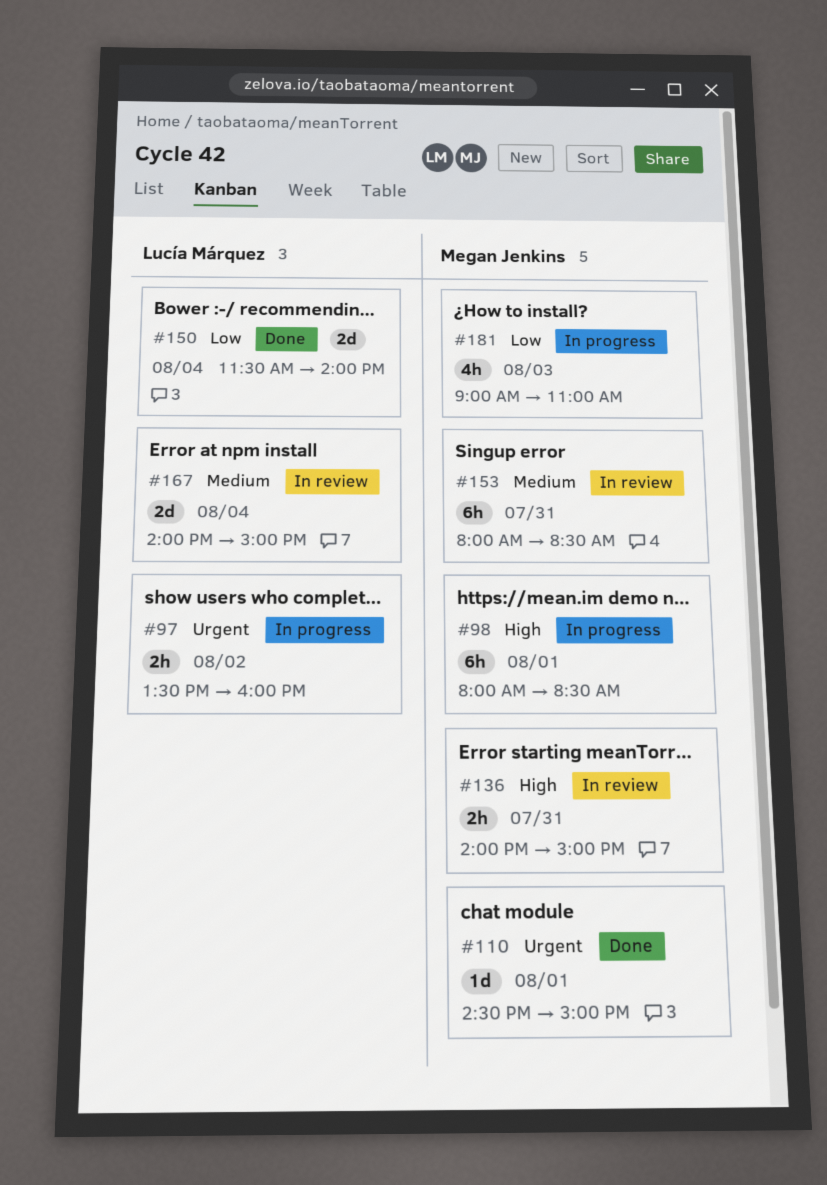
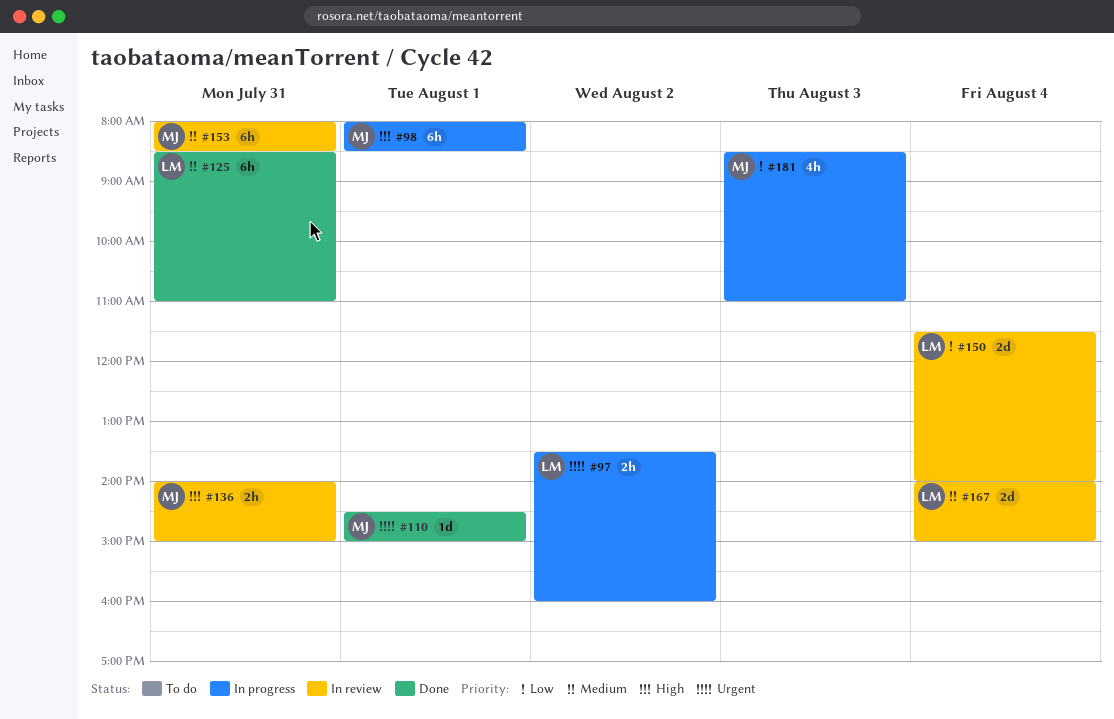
#125: none -> present
#150, status: Done -> In review
#181, begins: 09:00 -> 08:30

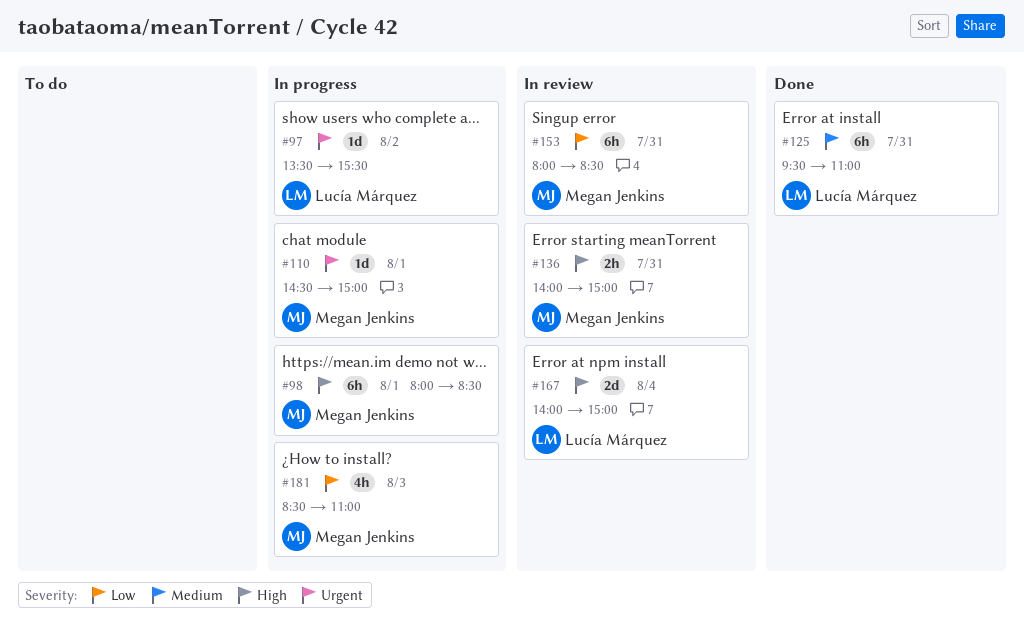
#97, estimate: 2h -> 1d
#97, ends: 16:00 -> 15:30
#110, status: Done -> In progress
#125, begins: 08:30 -> 09:30
#150: present -> none
#153, priority: Medium -> Low
#167, priority: Medium -> High

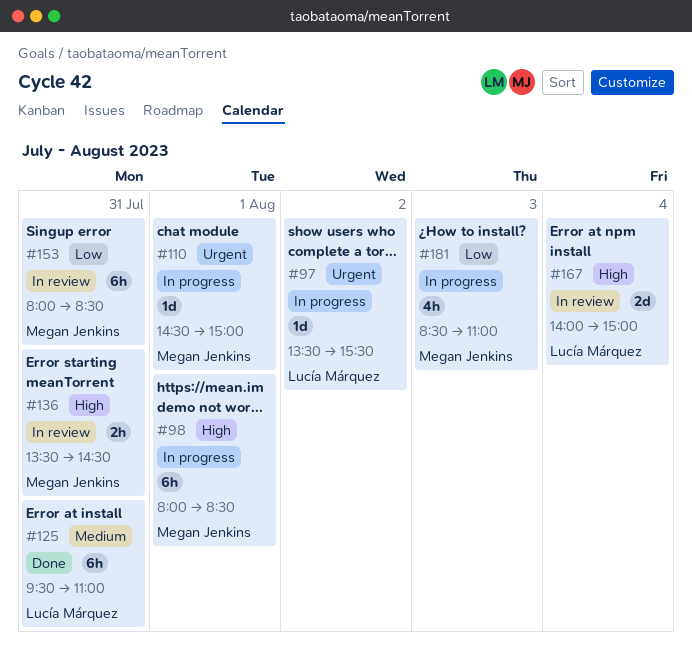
#136, begins: 14:00 -> 13:30
#136, ends: 15:00 -> 14:30

